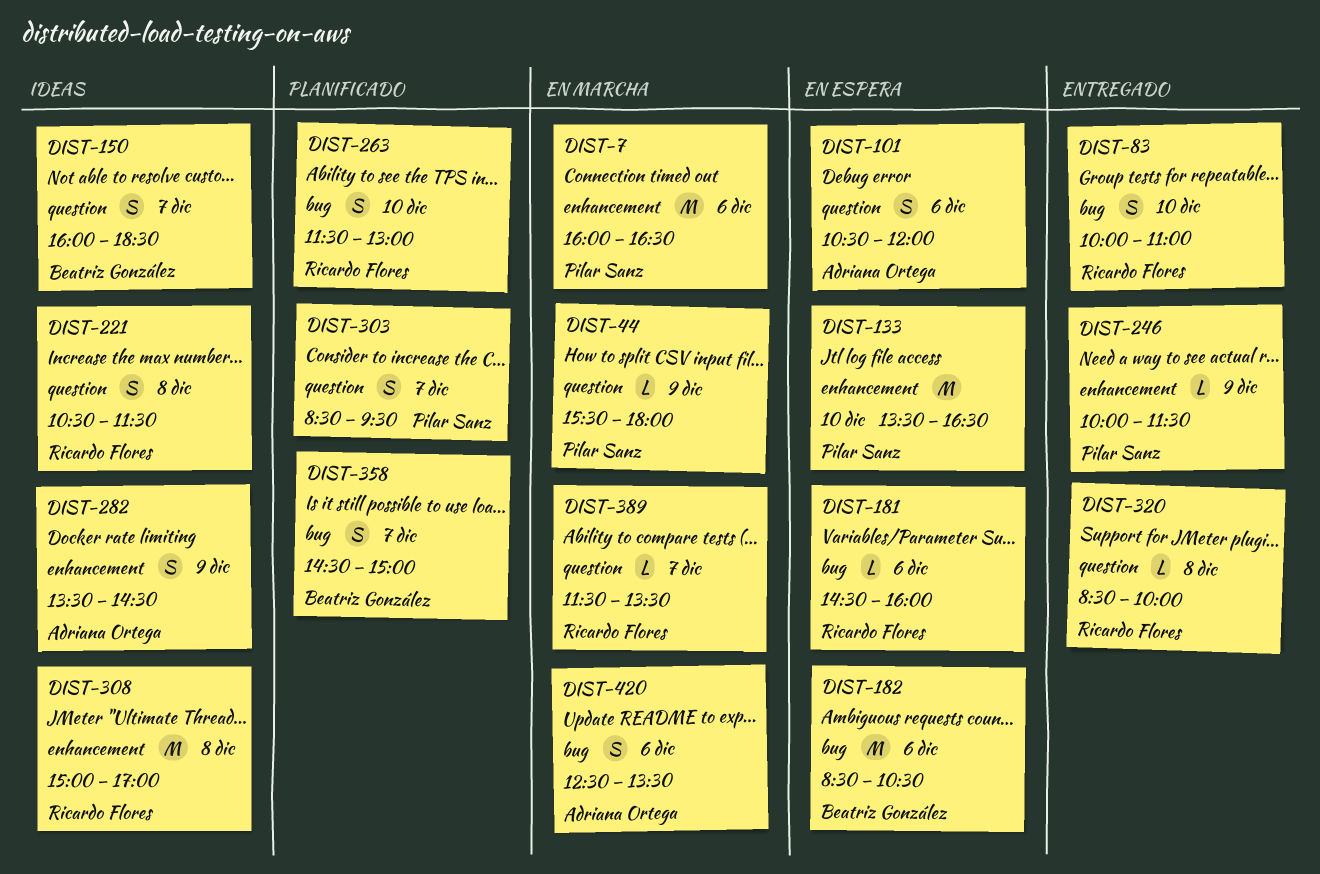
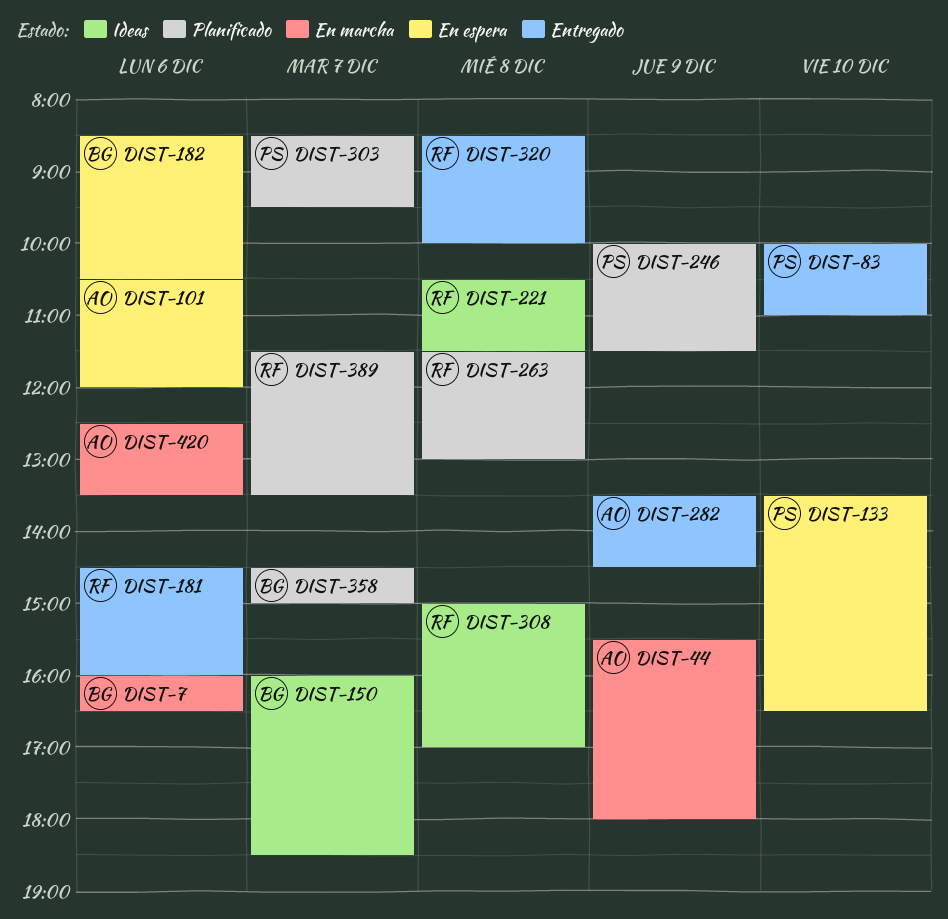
DIST-7, owner: Pilar Sanz -> Beatriz González
DIST-44, owner: Pilar Sanz -> Adriana Ortega
DIST-83, owner: Ricardo Flores -> Pilar Sanz
DIST-181, status: En espera -> Entregado
DIST-246, status: Entregado -> Planificado
DIST-263, day: Dec 10 -> Dec 8
DIST-282, status: Ideas -> Entregado
DIST-389, status: En marcha -> Planificado

